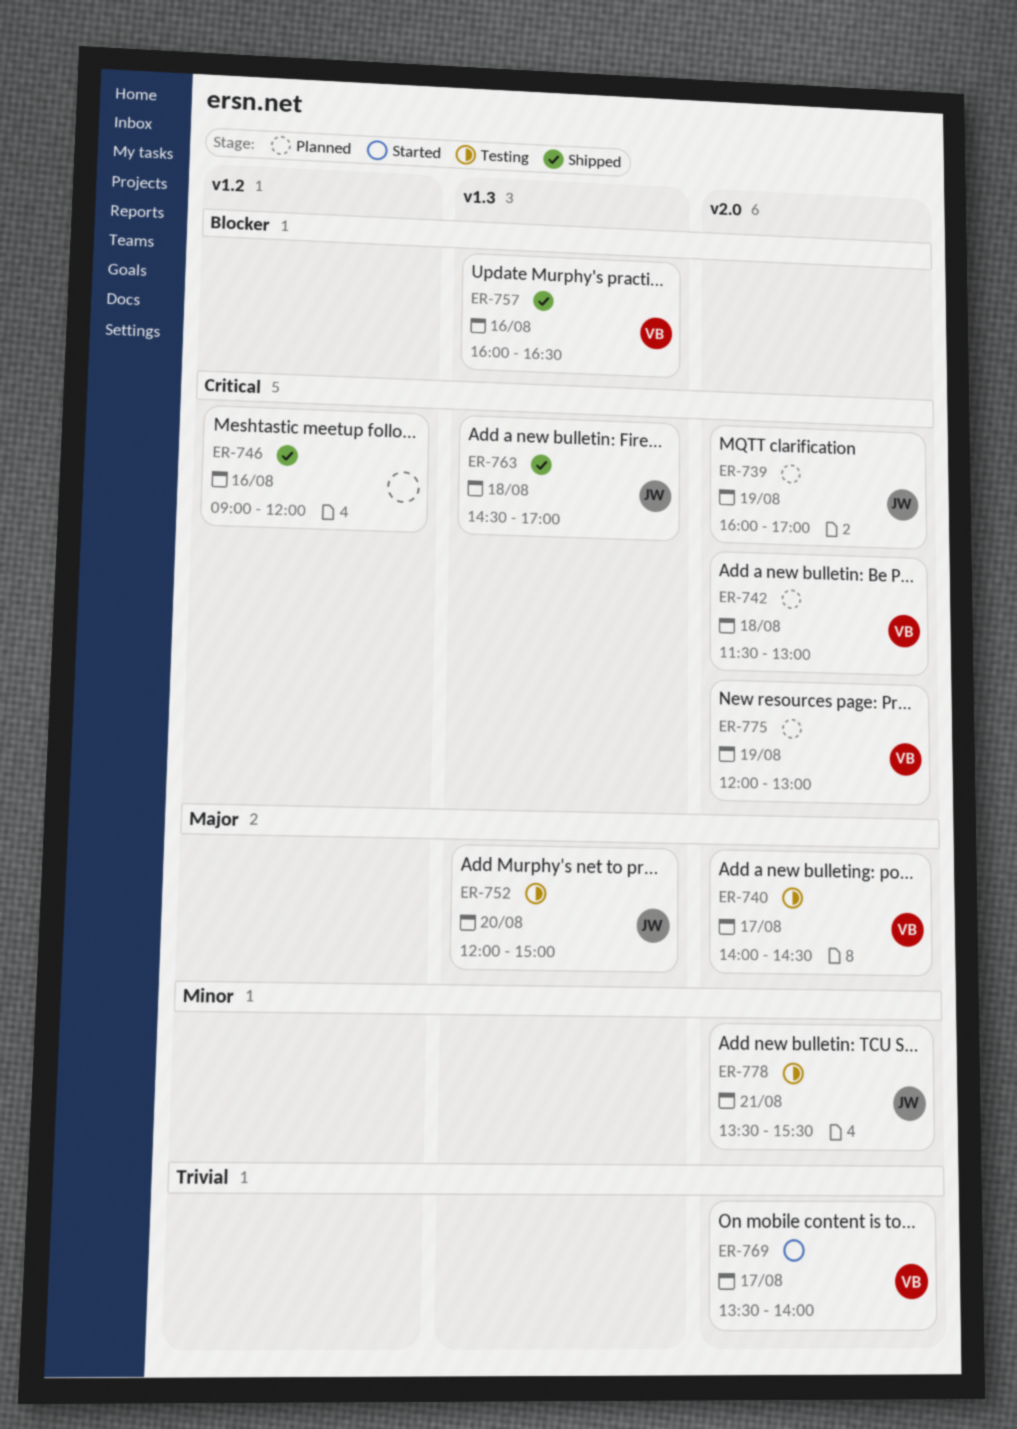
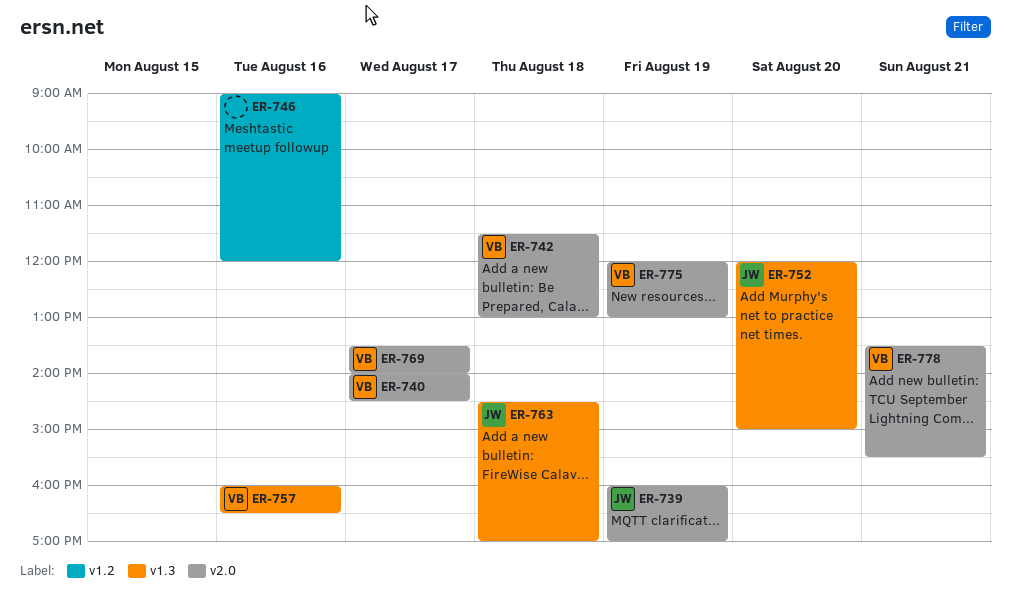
ER-778, owner: JW -> VB

